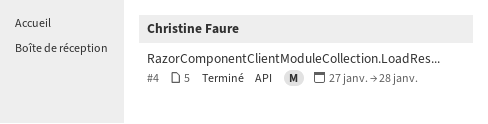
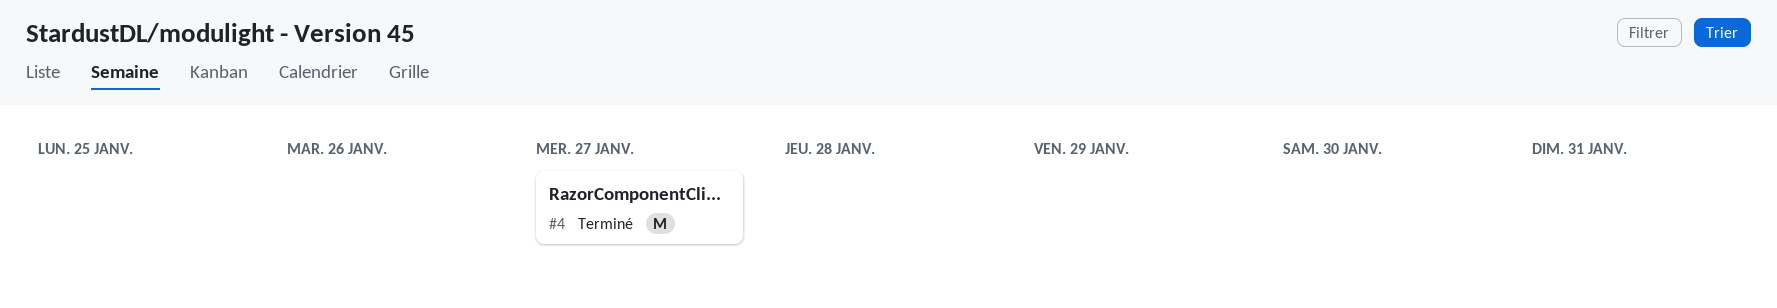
#4, due: Jan 28 -> Jan 27

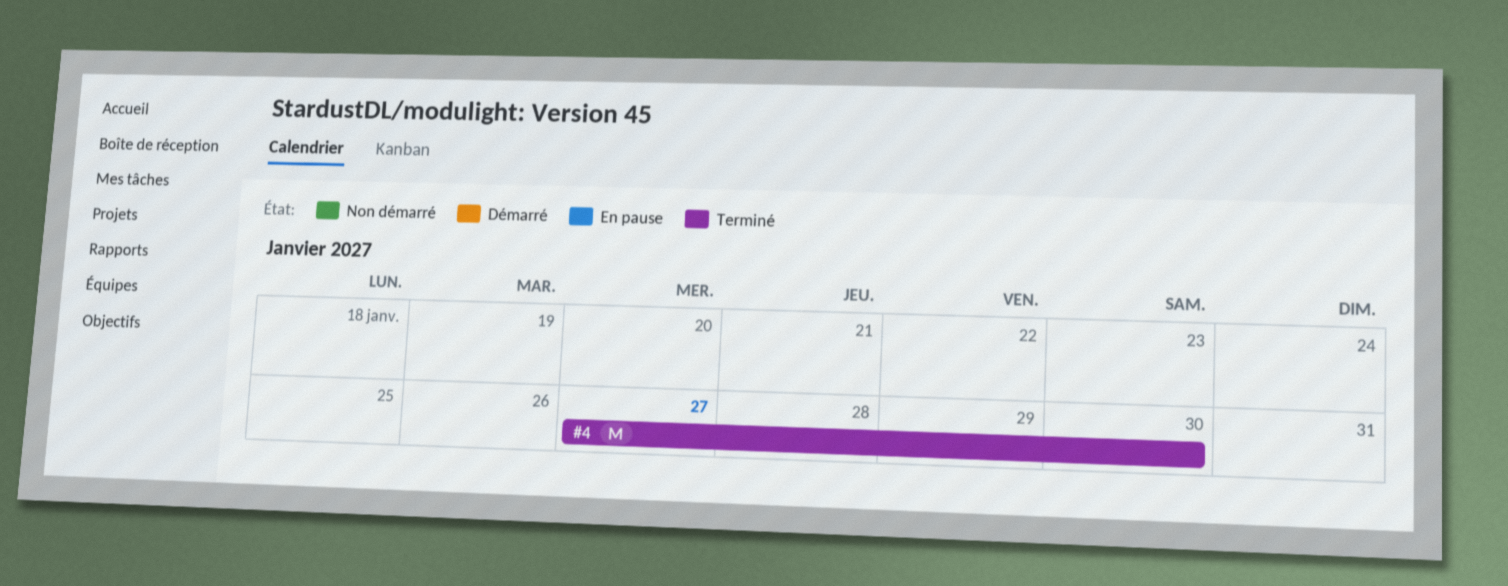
#4, due: Jan 27 -> Jan 30

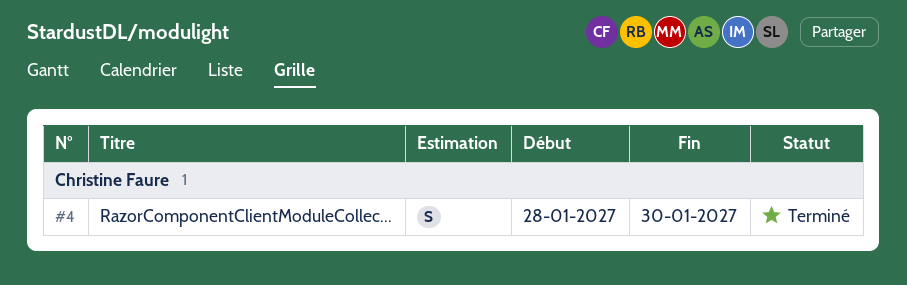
#4, estimate: M -> S
#4, start: Jan 27 -> Jan 28

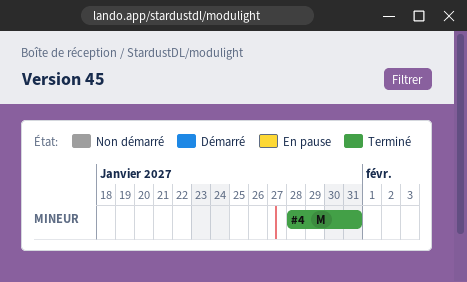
#4, estimate: S -> M
#4, due: Jan 30 -> Jan 31

